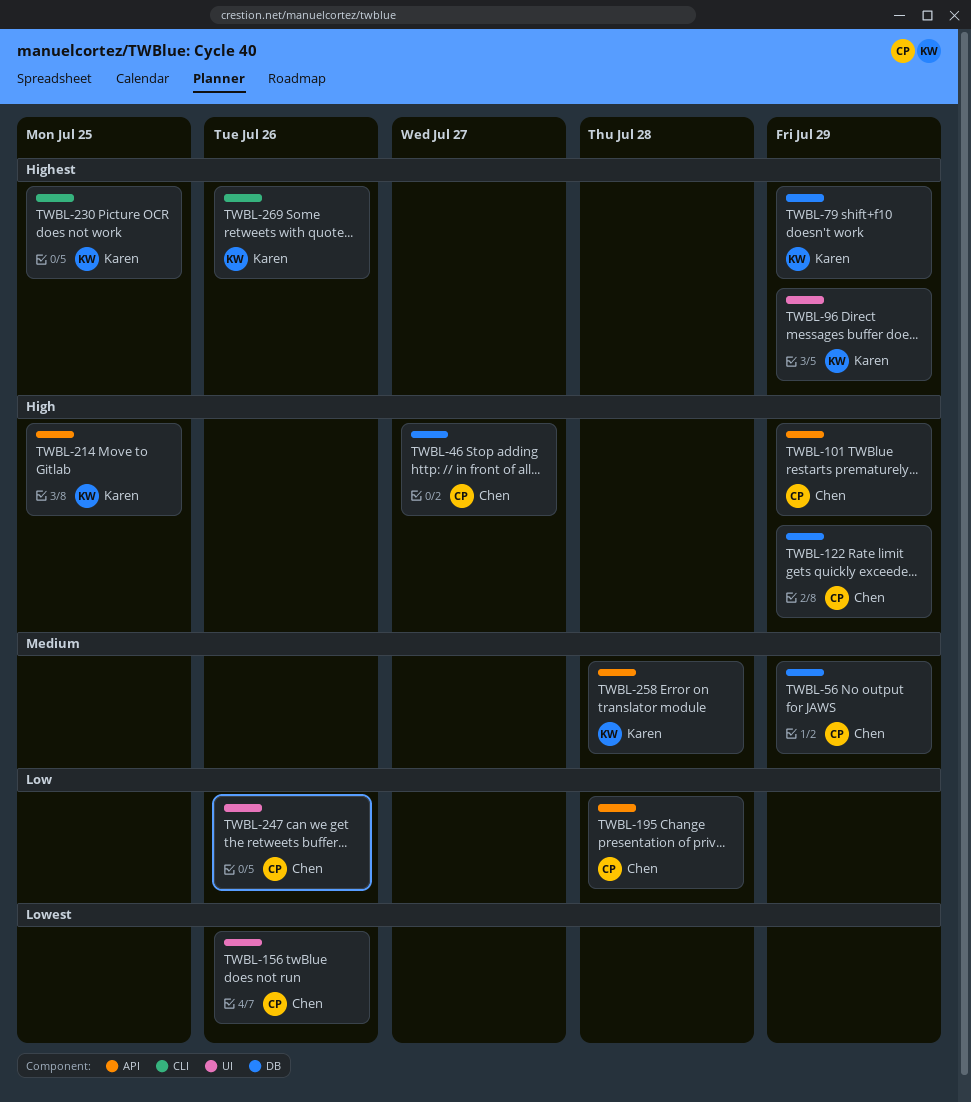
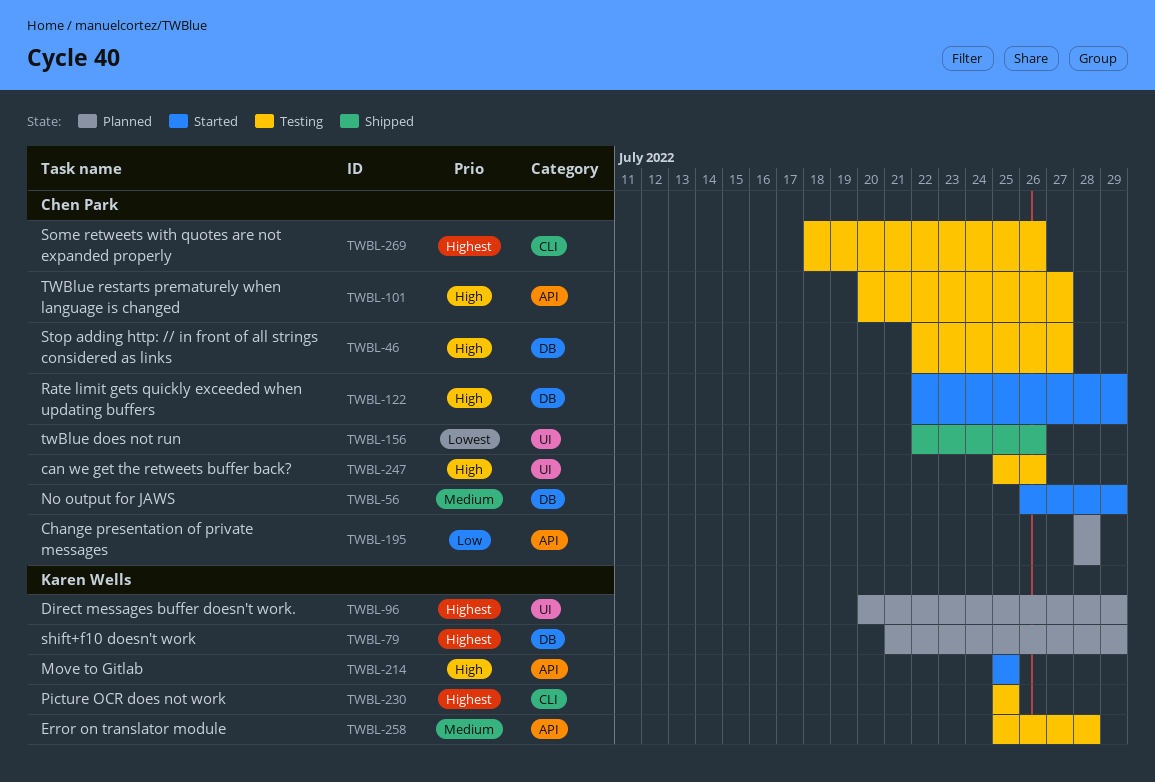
TWBL-101, due: Jul 29 -> Jul 27
TWBL-247, priority: Low -> High
TWBL-269, owner: Karen Wells -> Chen Park

